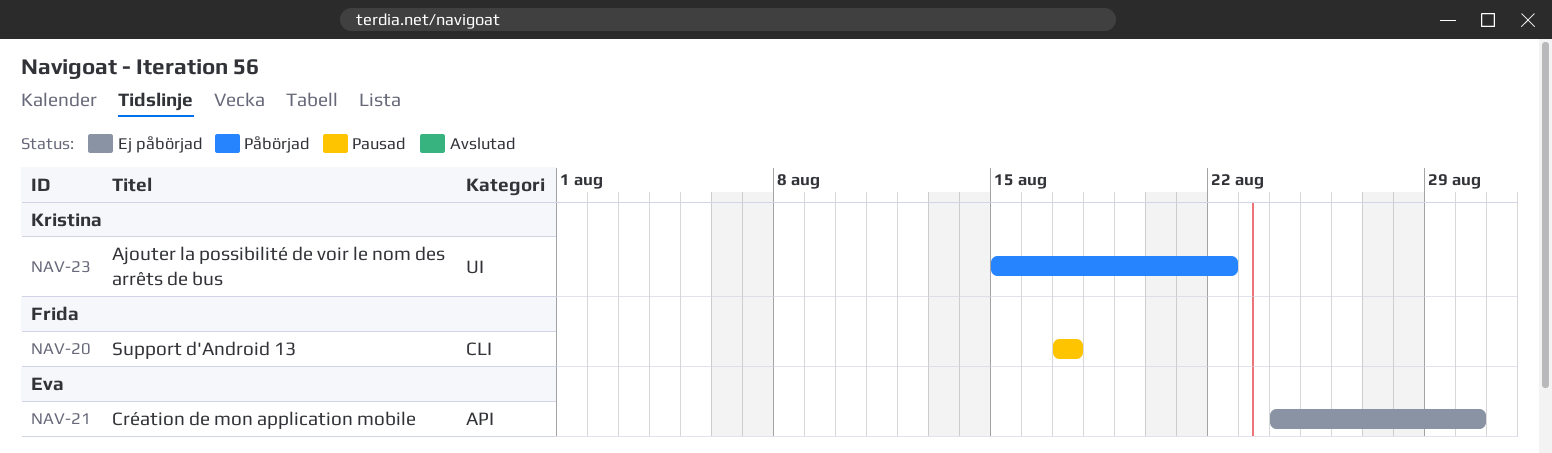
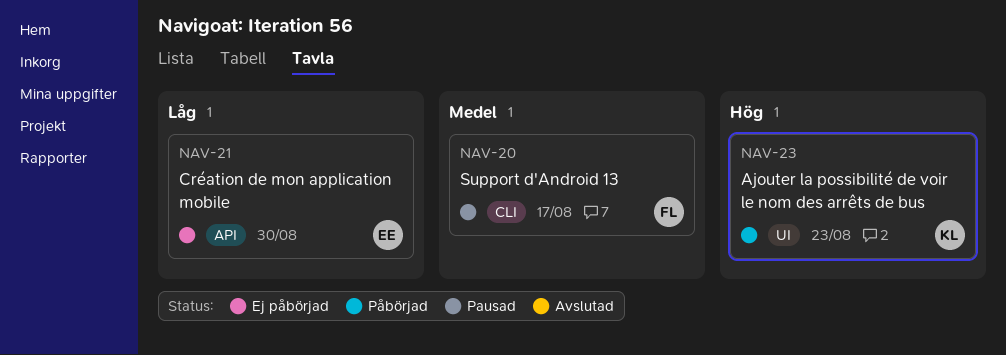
NAV-23, due: Aug 22 -> Aug 23

